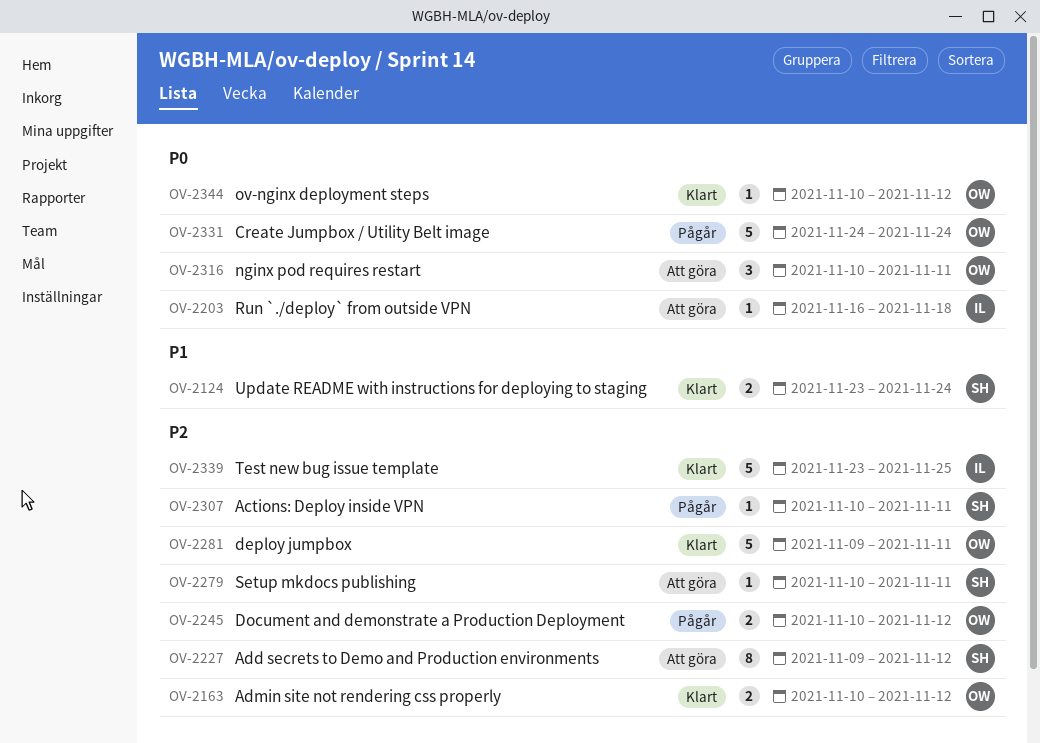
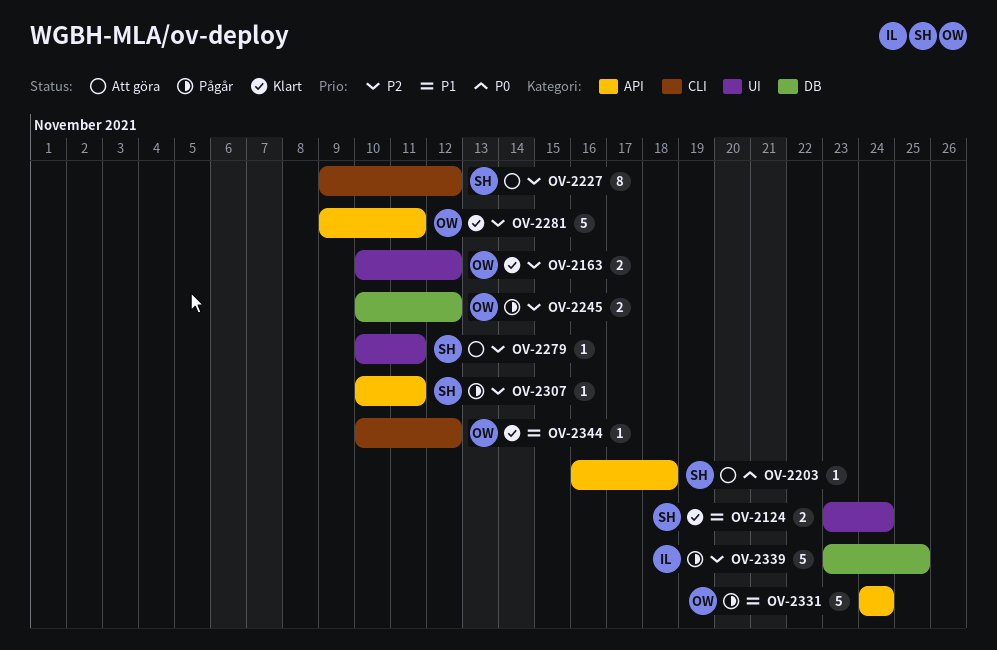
OV-2203, owner: IL -> SH
OV-2316: present -> none
OV-2331, priority: P0 -> P1
OV-2339, status: Klart -> Pågår
OV-2344, priority: P0 -> P1

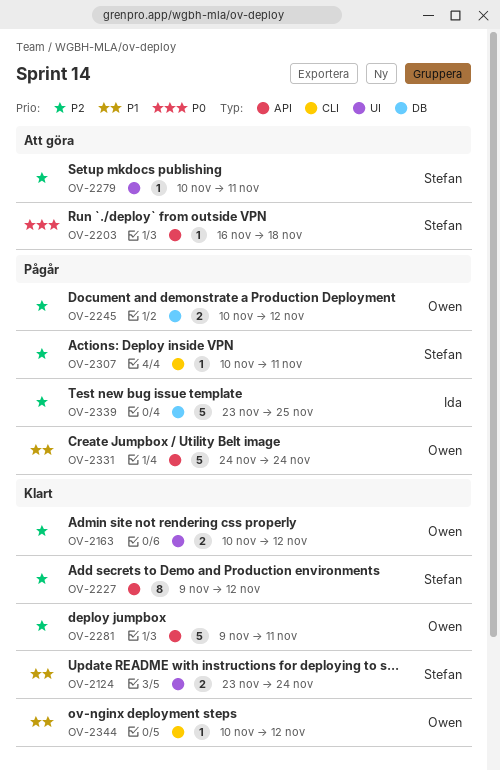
OV-2227, status: Att göra -> Klart
OV-2227, label: CLI -> API
OV-2307, label: API -> CLI

